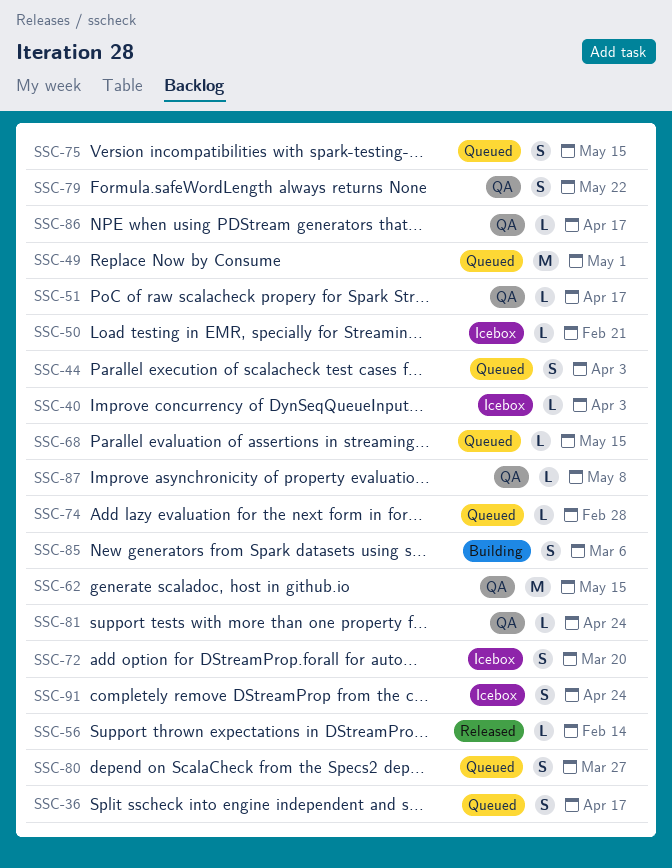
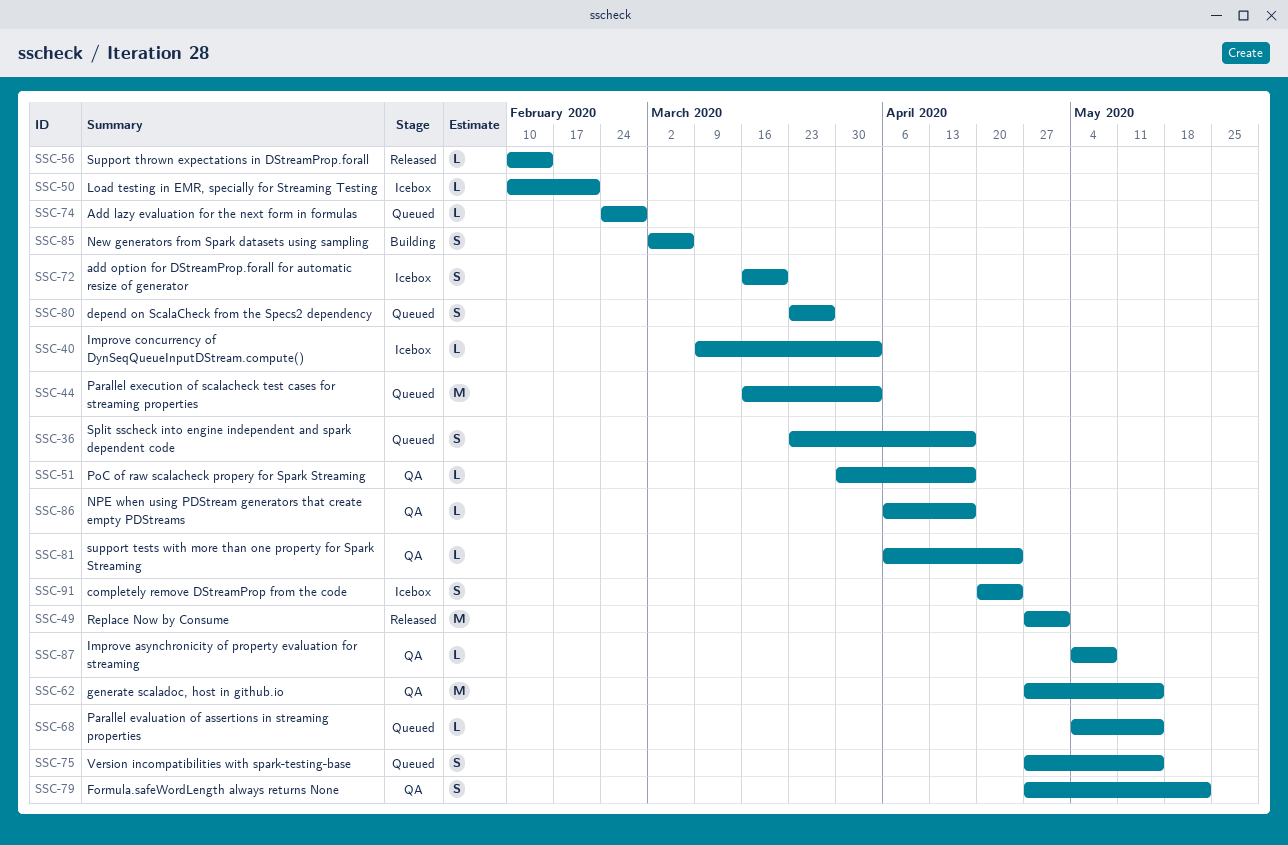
SSC-44, estimate: S -> M
SSC-49, status: Queued -> Released

